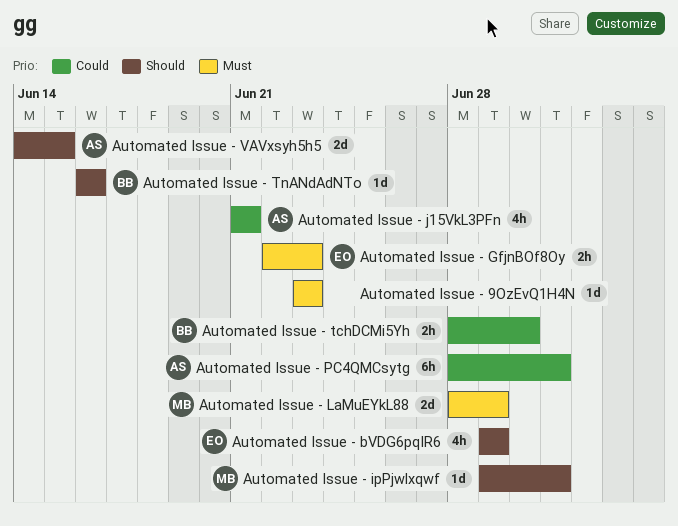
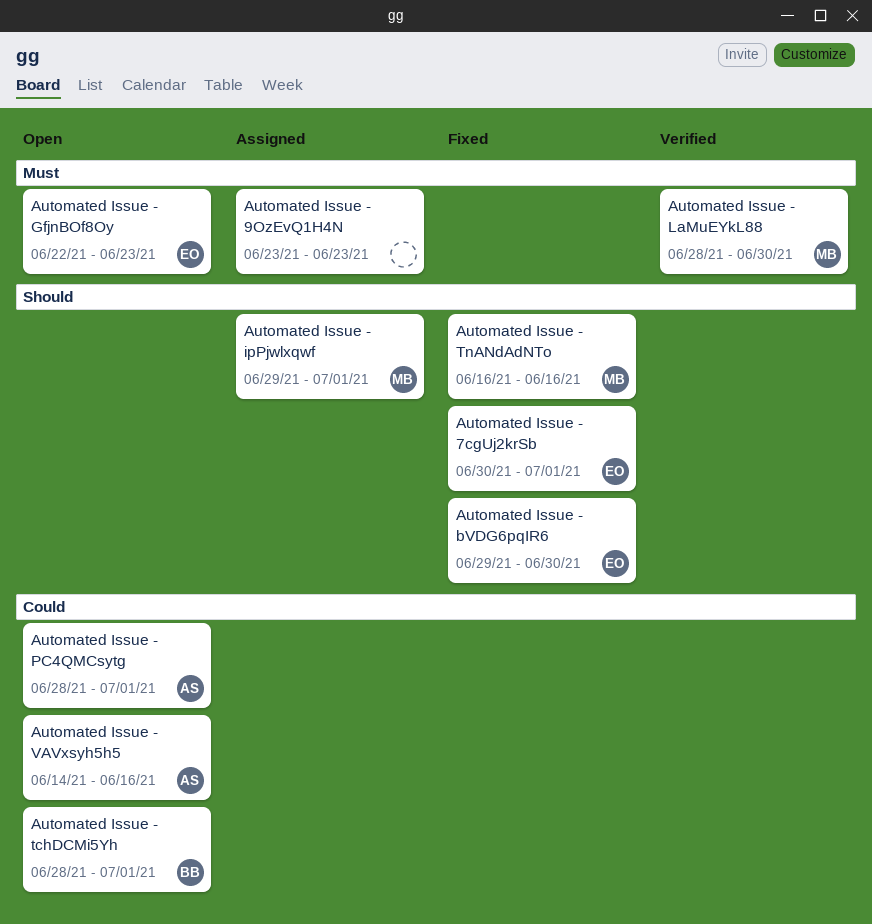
Automated Issue - 7cgUj2krSb: none -> present
Automated Issue - bVDG6pqIR6, due: Jun 29 -> Jun 30
Automated Issue - j15VkL3PFn: present -> none
Automated Issue - LaMuEYkL88, due: Jun 29 -> Jun 30
Automated Issue - tchDCMi5Yh, due: Jun 30 -> Jul 1
Automated Issue - TnANdAdNTo, owner: BB -> MB
Automated Issue - VAVxsyh5h5, priority: Should -> Could
Automated Issue - VAVxsyh5h5, due: Jun 15 -> Jun 16

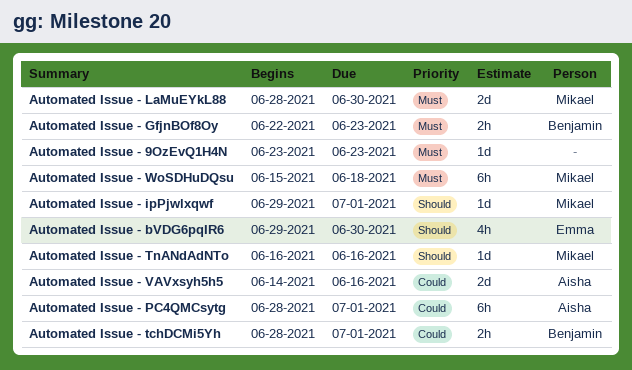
Automated Issue - 7cgUj2krSb: present -> none
Automated Issue - GfjnBOf8Oy, owner: Emma -> Benjamin
Automated Issue - WoSDHuDQsu: none -> present

